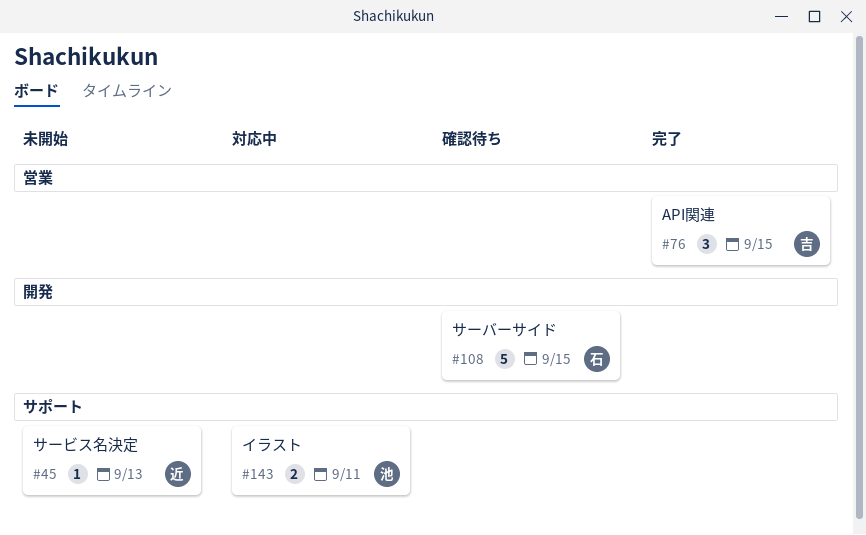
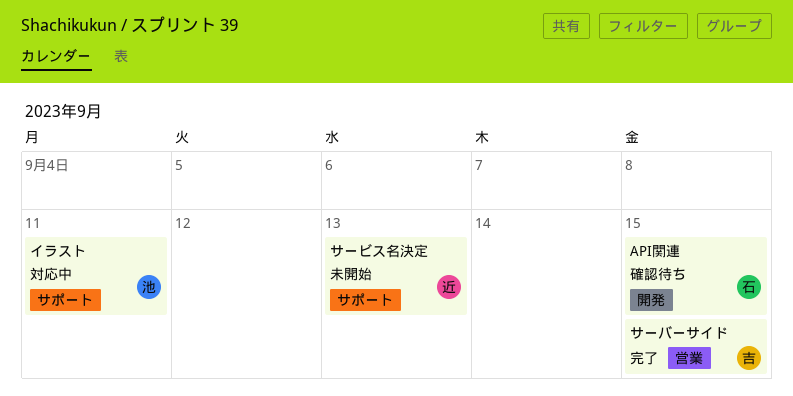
API関連, status: 完了 -> 確認待ち
API関連, owner: 吉 -> 石
API関連, label: 営業 -> 開発
サーバーサイド, status: 確認待ち -> 完了
サーバーサイド, owner: 石 -> 吉
サーバーサイド, label: 開発 -> 営業

